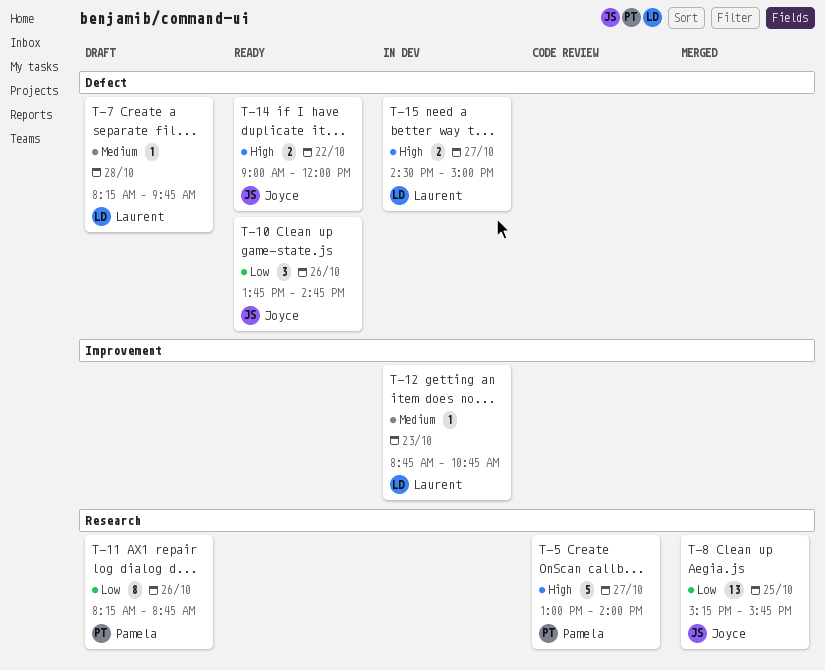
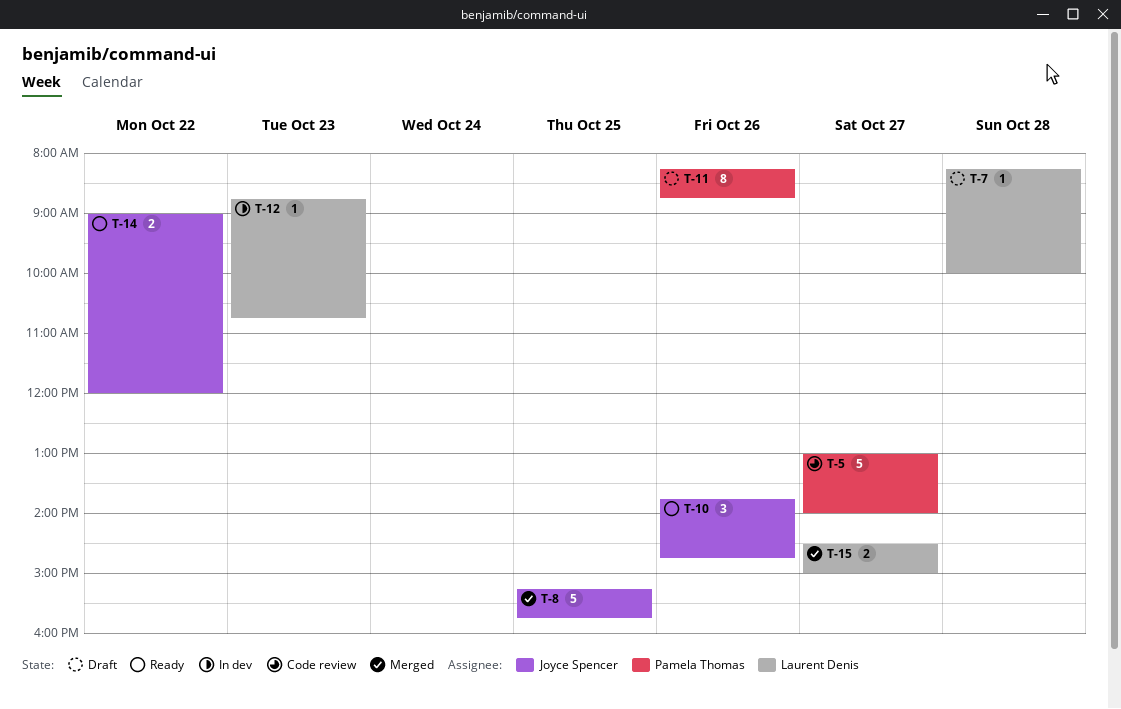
T-7, ends: 09:45 -> 10:00
T-8, estimate: 13 -> 5
T-15, status: In dev -> Merged

